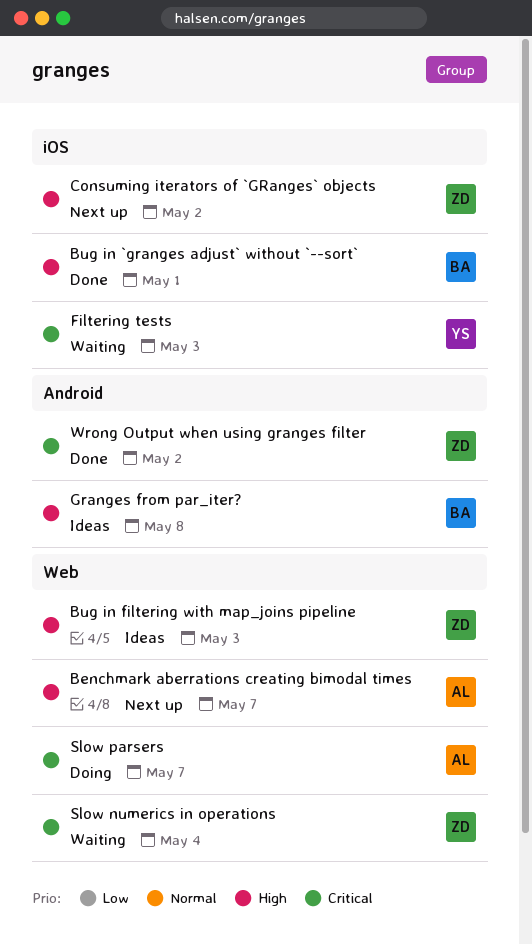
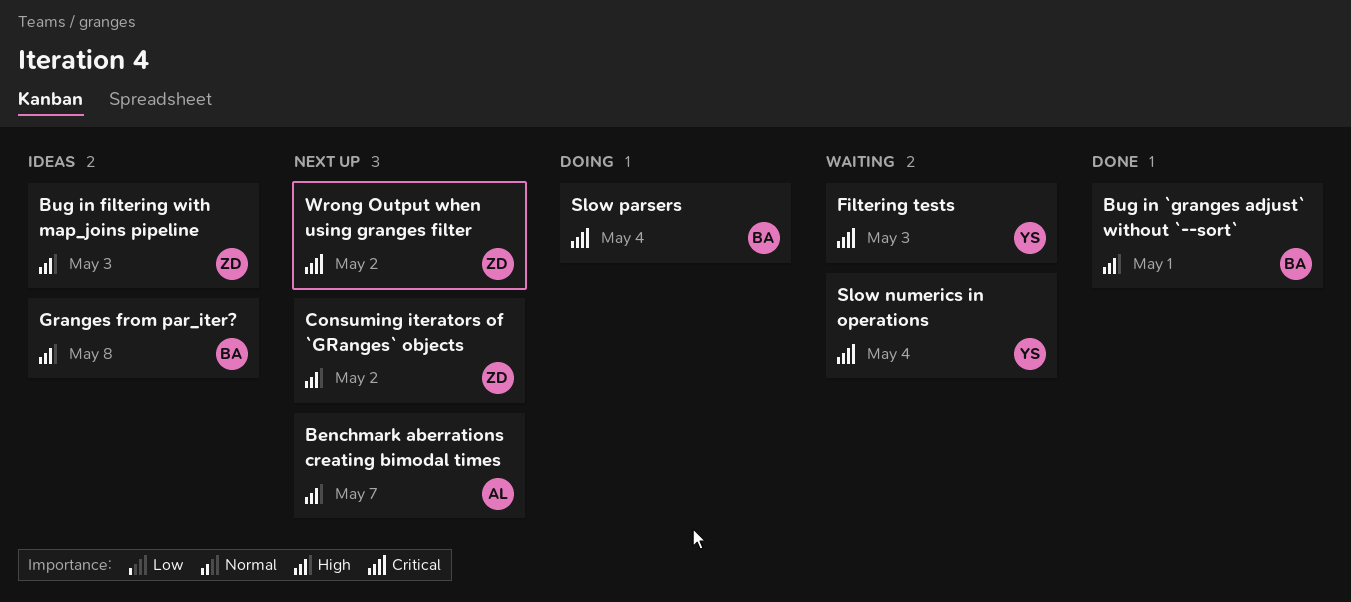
Slow numerics in operations, owner: ZD -> YS
Slow parsers, owner: AL -> BA
Slow parsers, due: May 7 -> May 4
Wrong Output when using granges filter, status: Done -> Next up

